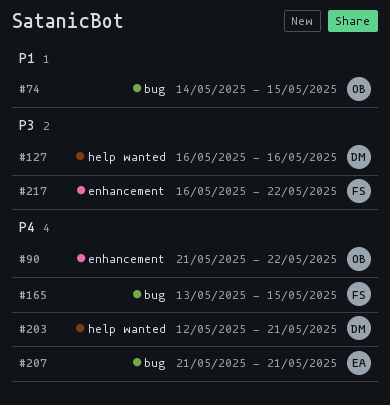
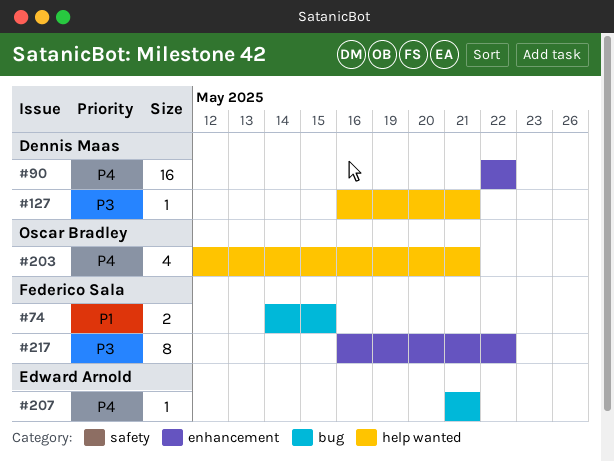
#74, owner: Oscar Bradley -> Federico Sala
#90, owner: Oscar Bradley -> Dennis Maas
#90, start: May 21 -> May 22
#127, due: May 16 -> May 21
#165: present -> none
#203, owner: Dennis Maas -> Oscar Bradley

